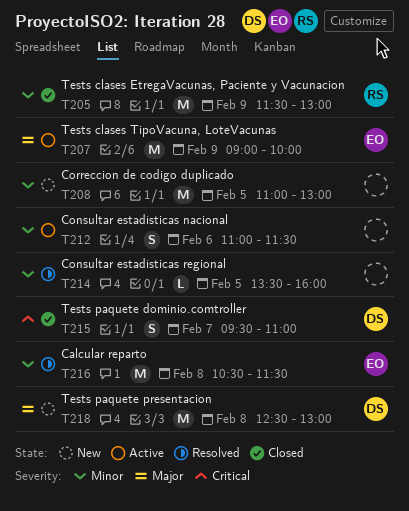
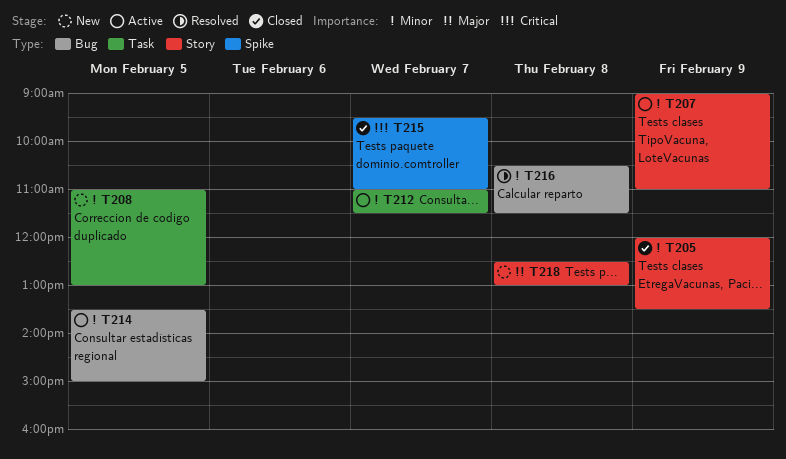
T205, begins: 11:30 -> 12:00
T205, ends: 13:00 -> 13:30
T207, priority: Major -> Minor
T207, ends: 10:00 -> 11:00
T212, day: Feb 6 -> Feb 7
T214, status: Resolved -> Active
T214, ends: 16:00 -> 15:00

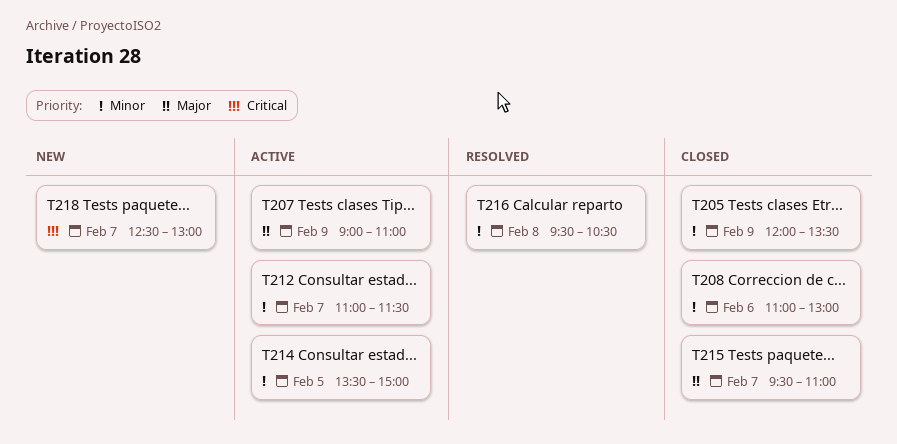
T207, priority: Minor -> Major
T208, status: New -> Closed
T208, day: Feb 5 -> Feb 6
T215, priority: Critical -> Major
T216, begins: 10:30 -> 09:30
T216, ends: 11:30 -> 10:30
T218, priority: Major -> Critical
T218, day: Feb 8 -> Feb 7

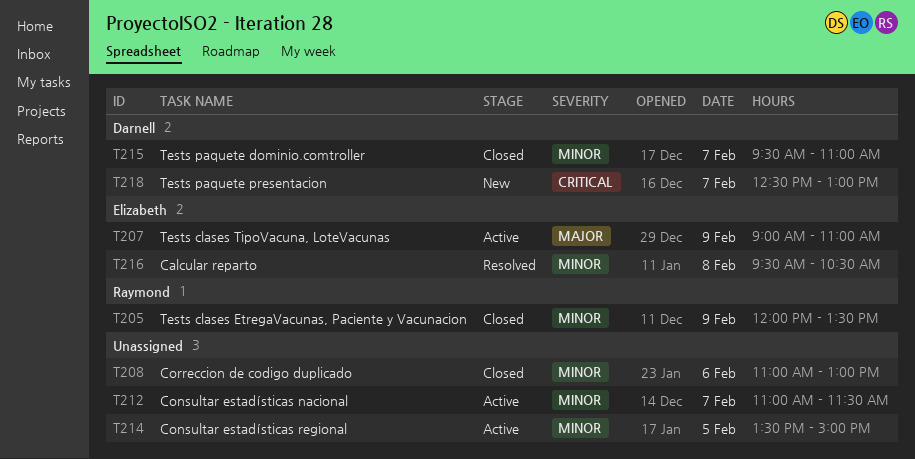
T215, priority: Major -> Minor

